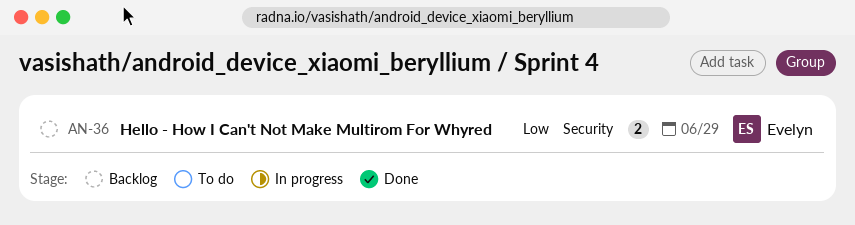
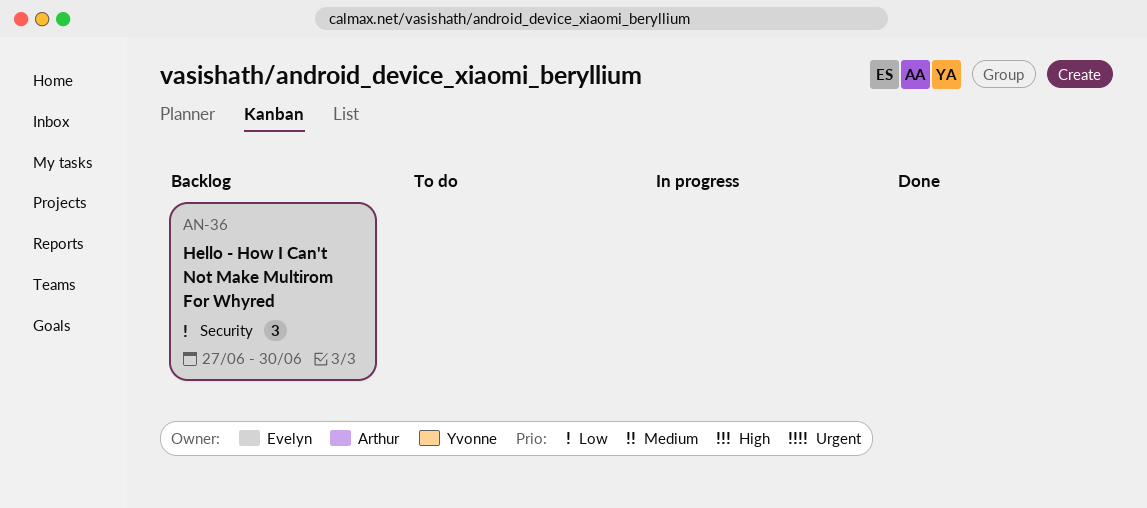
AN-36, estimate: 2 -> 3
AN-36, due: Jun 29 -> Jun 30

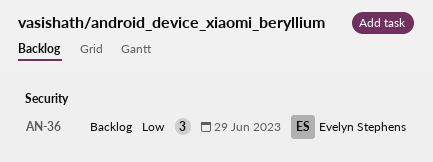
AN-36, due: Jun 30 -> Jun 29

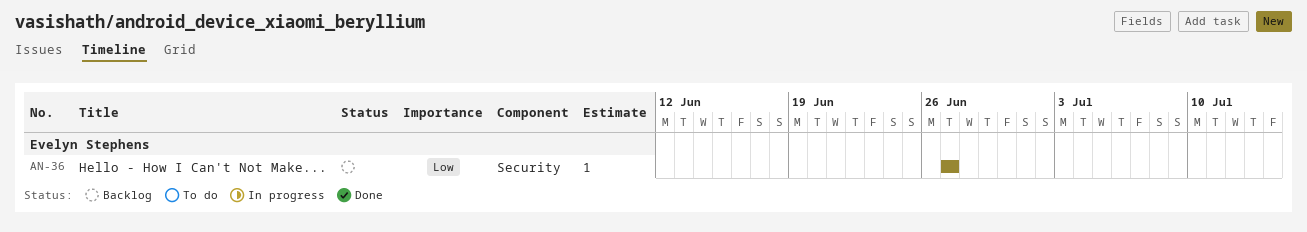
AN-36, estimate: 3 -> 1
AN-36, due: Jun 29 -> Jun 27

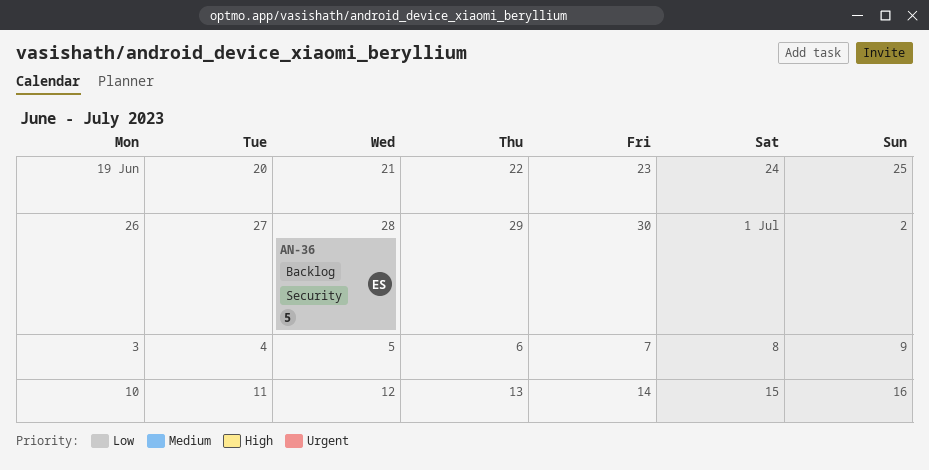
AN-36, estimate: 1 -> 5
AN-36, due: Jun 27 -> Jun 28

